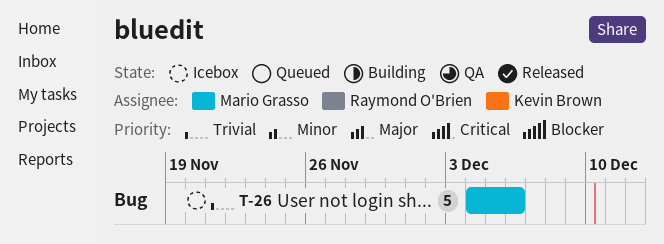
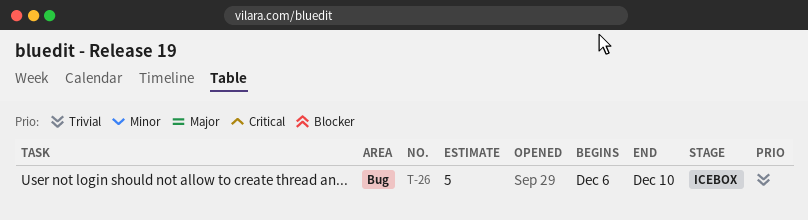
T-26, start: Dec 4 -> Dec 6
T-26, due: Dec 6 -> Dec 10

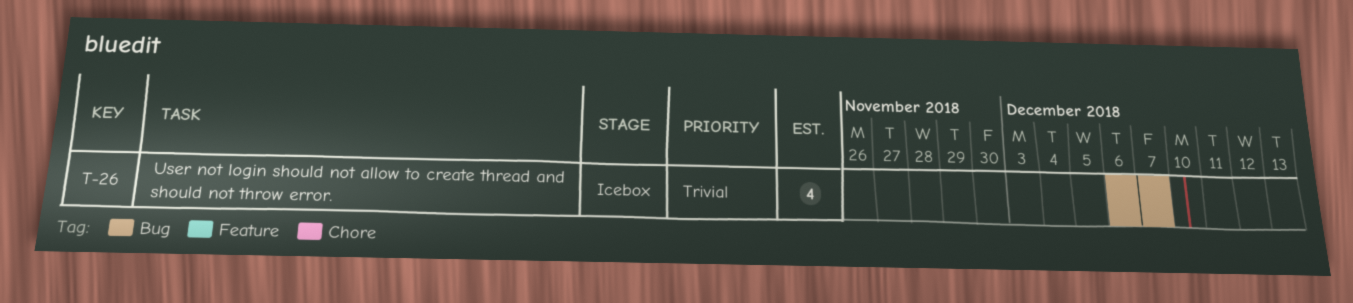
T-26, estimate: 5 -> 4
T-26, due: Dec 10 -> Dec 7

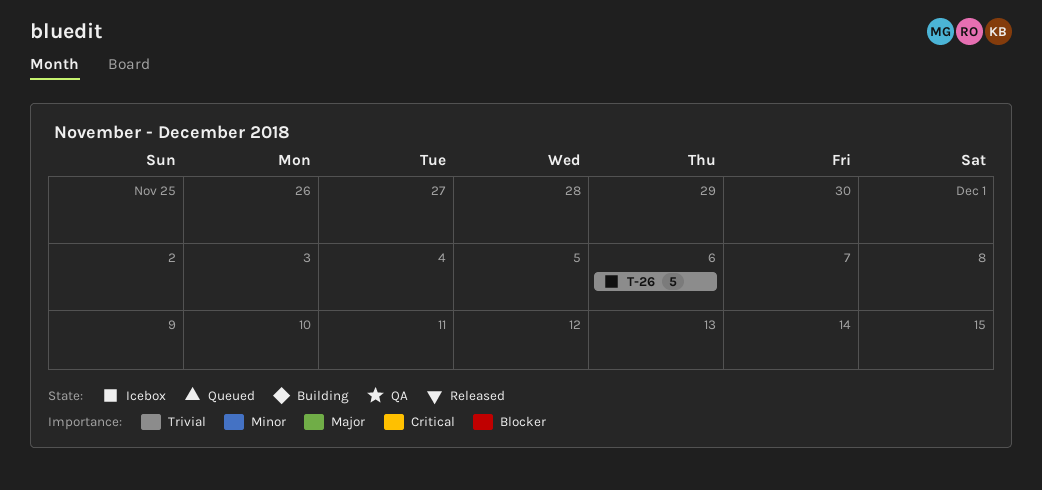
T-26, estimate: 4 -> 5
T-26, due: Dec 7 -> Dec 6

